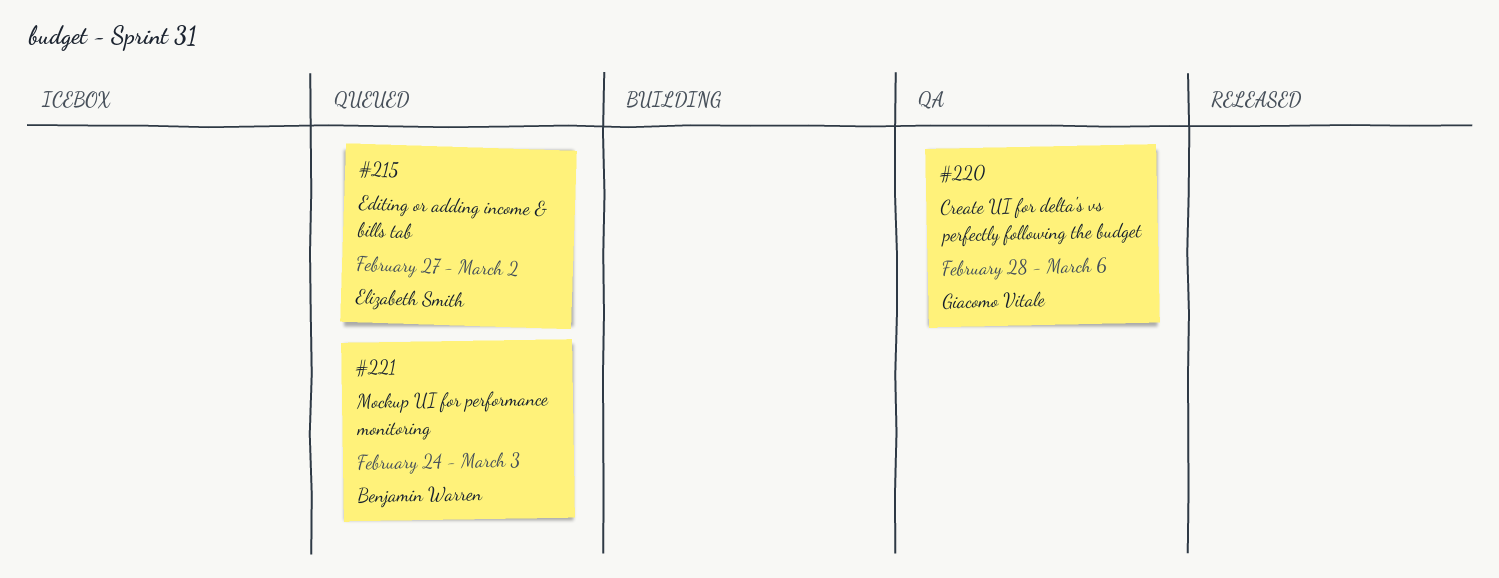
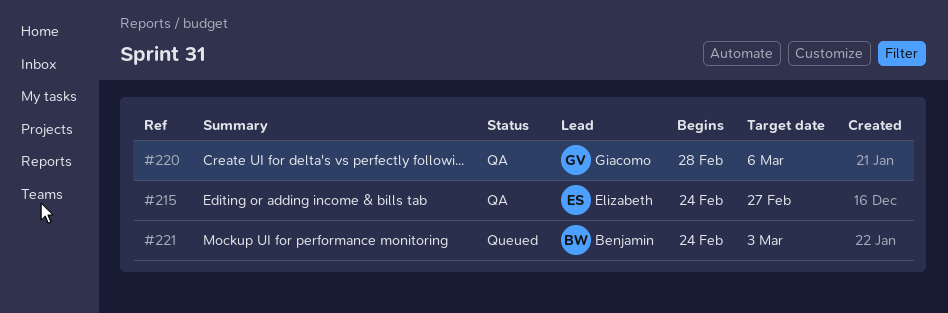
#215, status: Queued -> QA
#215, start: Feb 27 -> Feb 24
#215, due: Mar 2 -> Feb 27

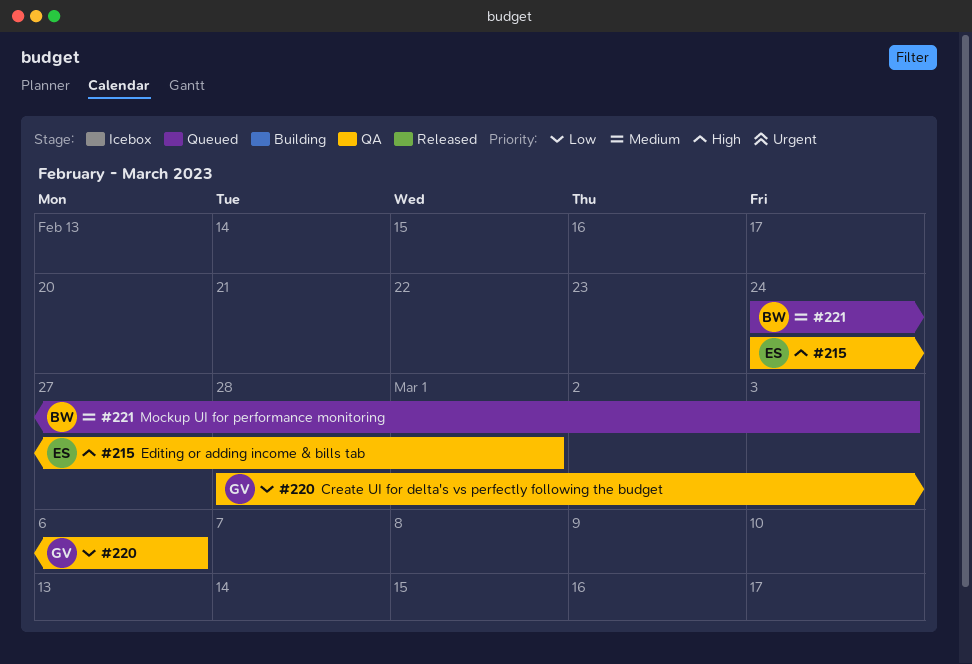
#215, due: Feb 27 -> Mar 1

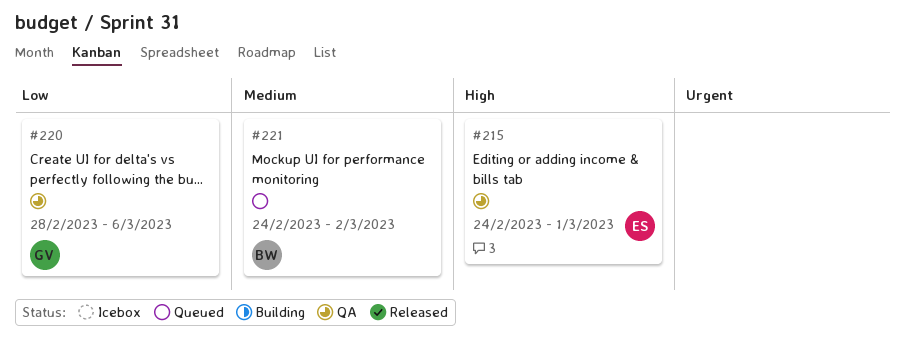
#221, due: Mar 3 -> Mar 2

